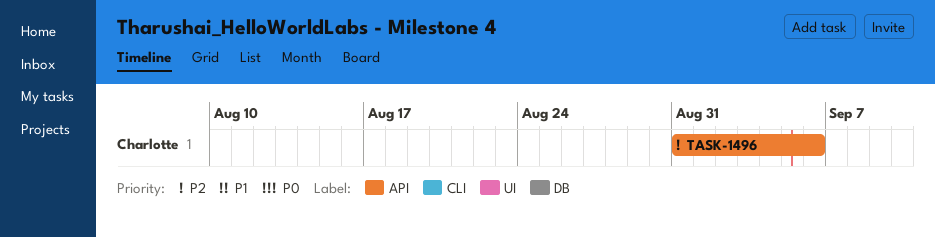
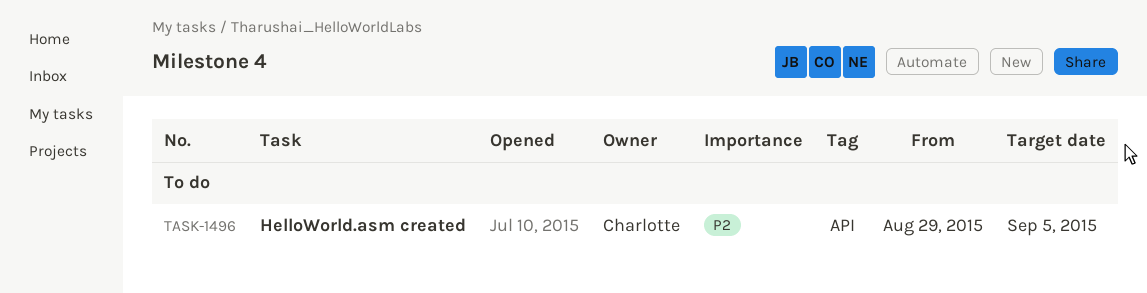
TASK-1496, start: Aug 31 -> Aug 29
TASK-1496, due: Sep 6 -> Sep 5

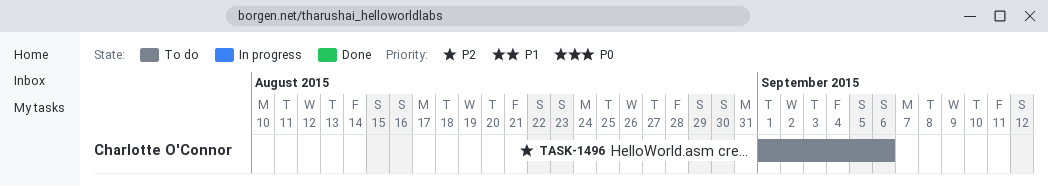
TASK-1496, start: Aug 29 -> Sep 1
TASK-1496, due: Sep 5 -> Sep 6

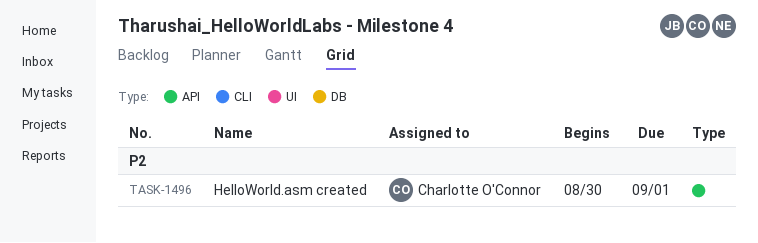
TASK-1496, start: Sep 1 -> Aug 30
TASK-1496, due: Sep 6 -> Sep 1

